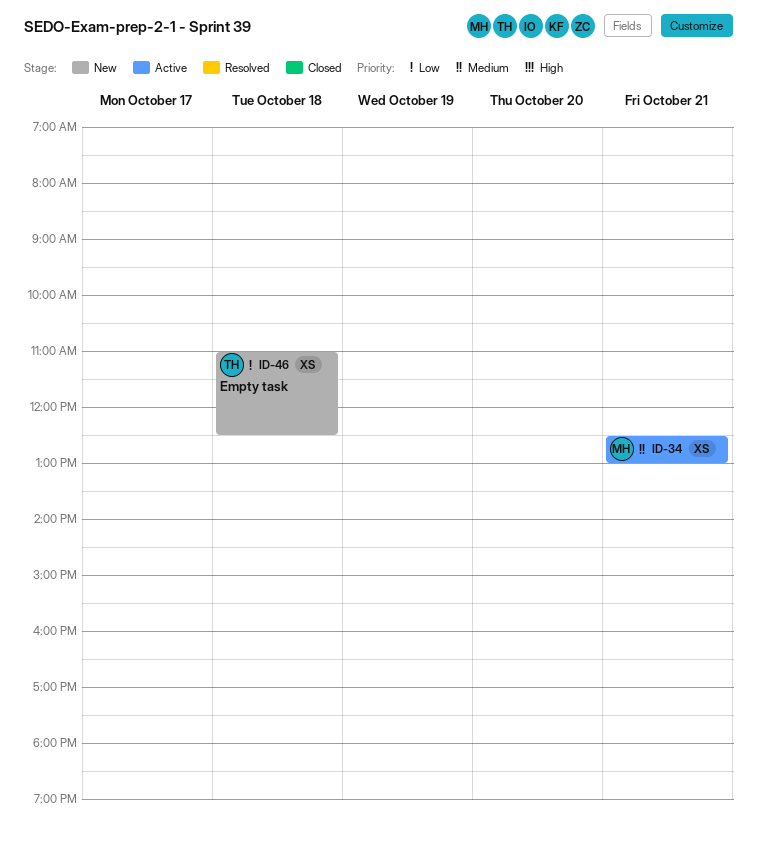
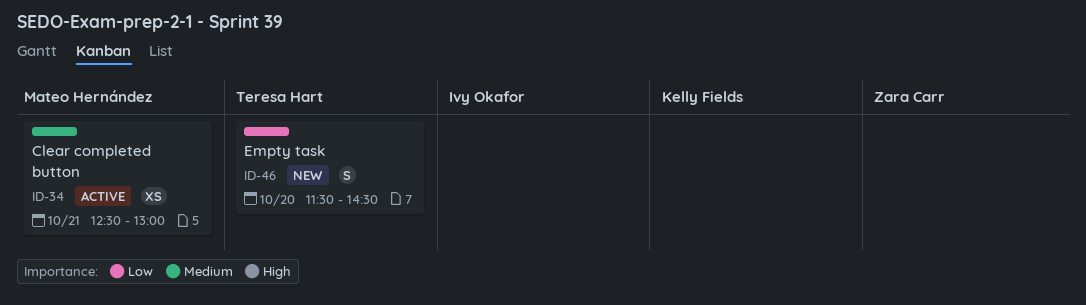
ID-46, estimate: XS -> S
ID-46, day: Oct 18 -> Oct 20
ID-46, begins: 11:00 -> 11:30
ID-46, ends: 12:30 -> 14:30

